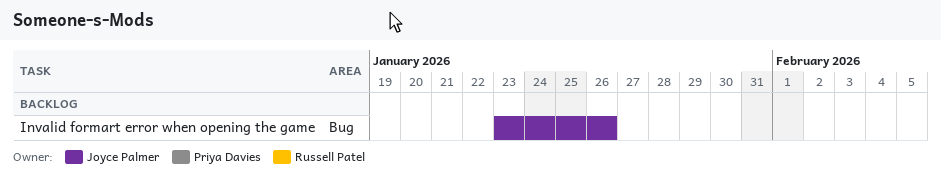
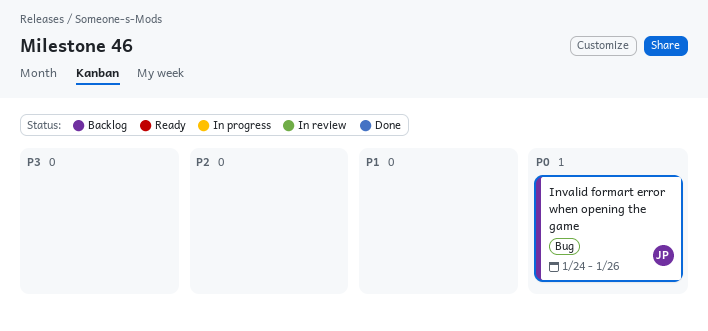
Invalid formart error when opening the game, start: Jan 23 -> Jan 24

